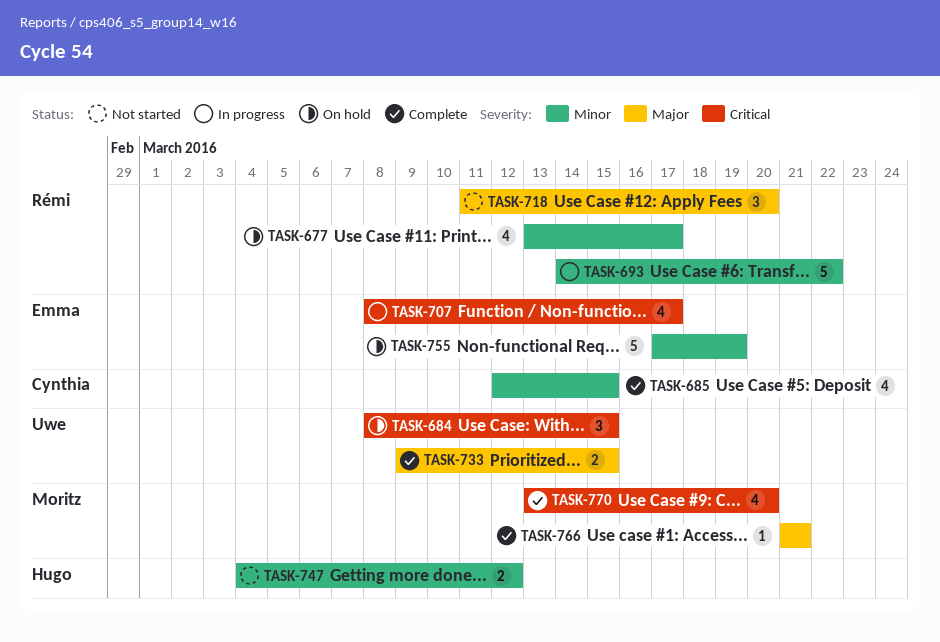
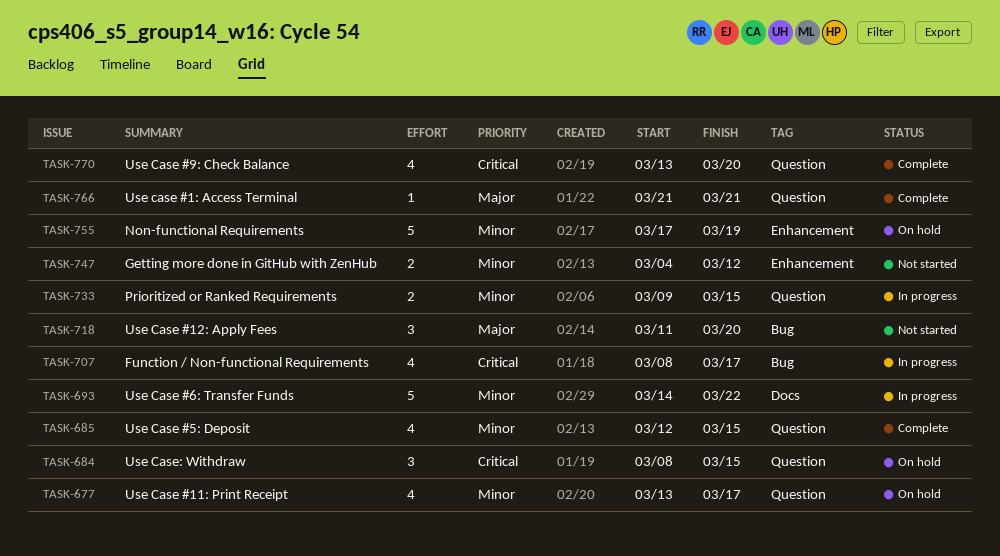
TASK-733, status: Complete -> In progress
TASK-733, priority: Major -> Minor

